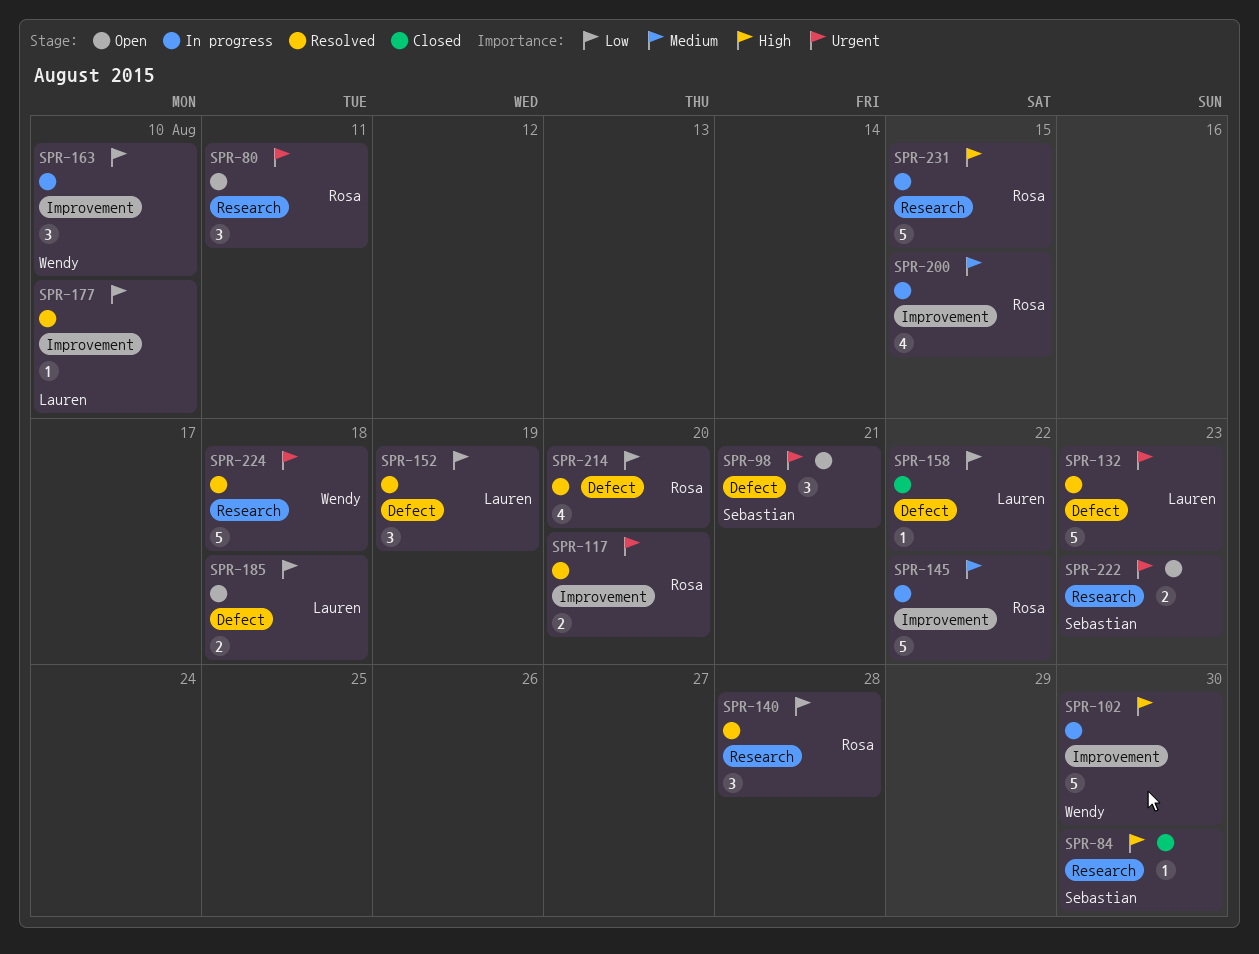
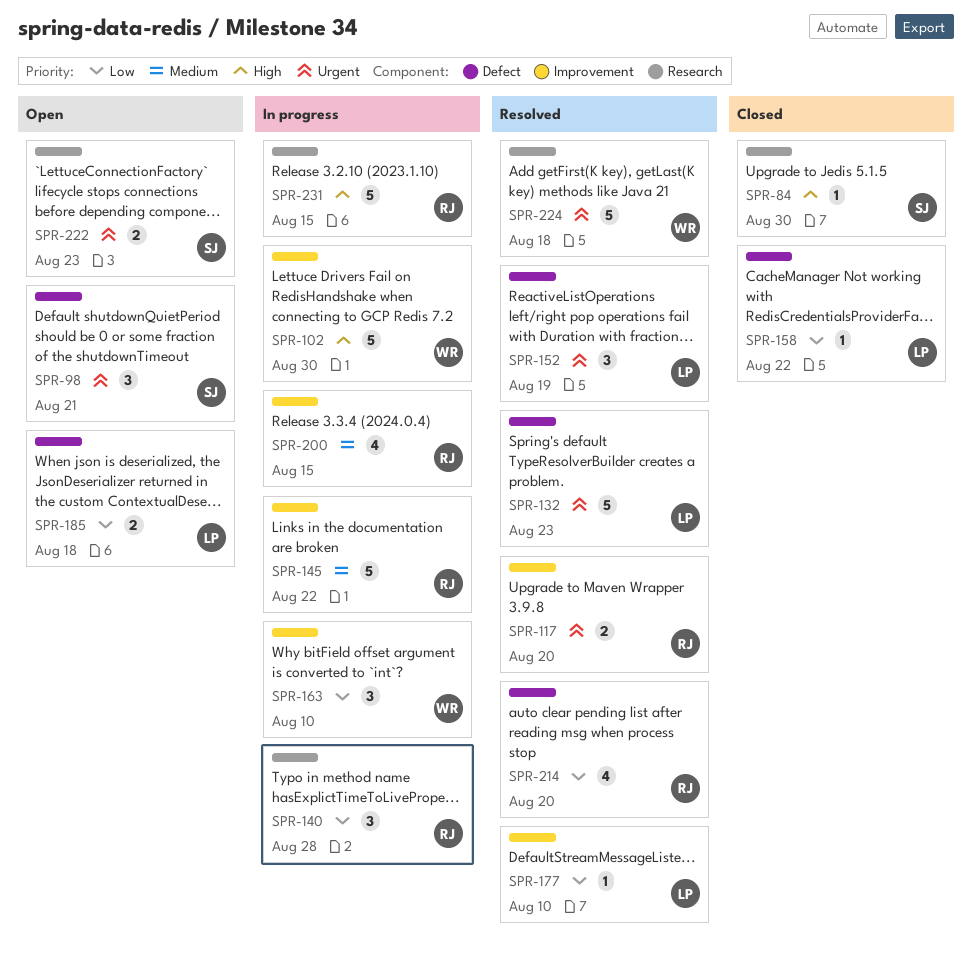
SPR-80: present -> none
SPR-140, status: Resolved -> In progress
SPR-152, priority: Low -> Urgent

